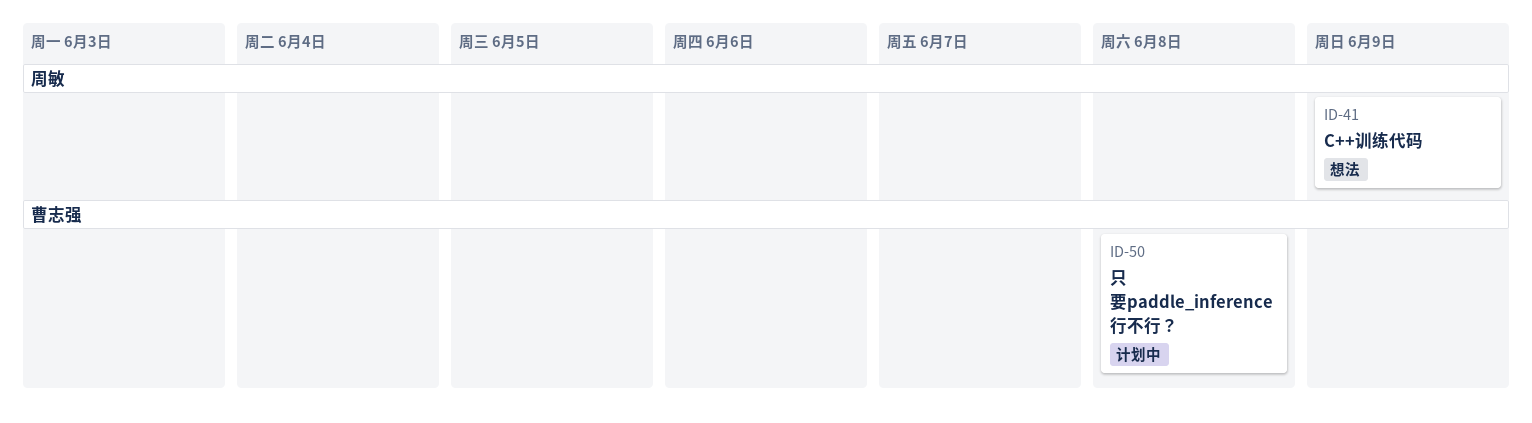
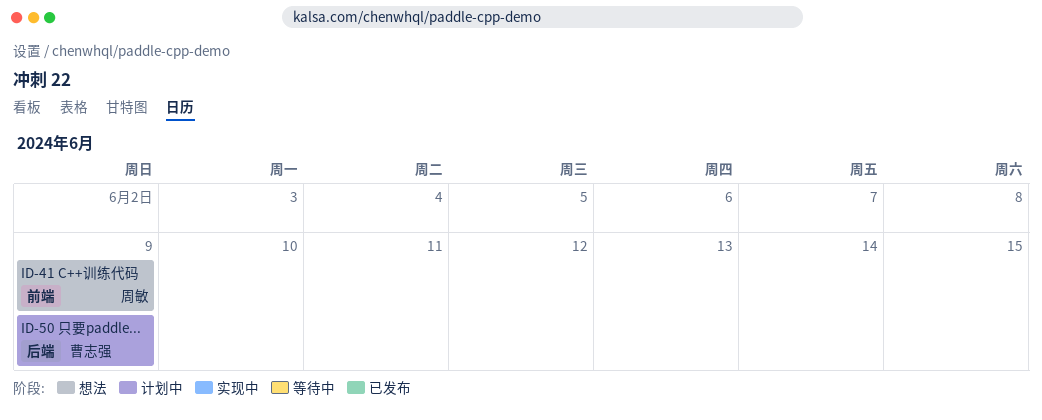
ID-50, due: Jun 8 -> Jun 9

